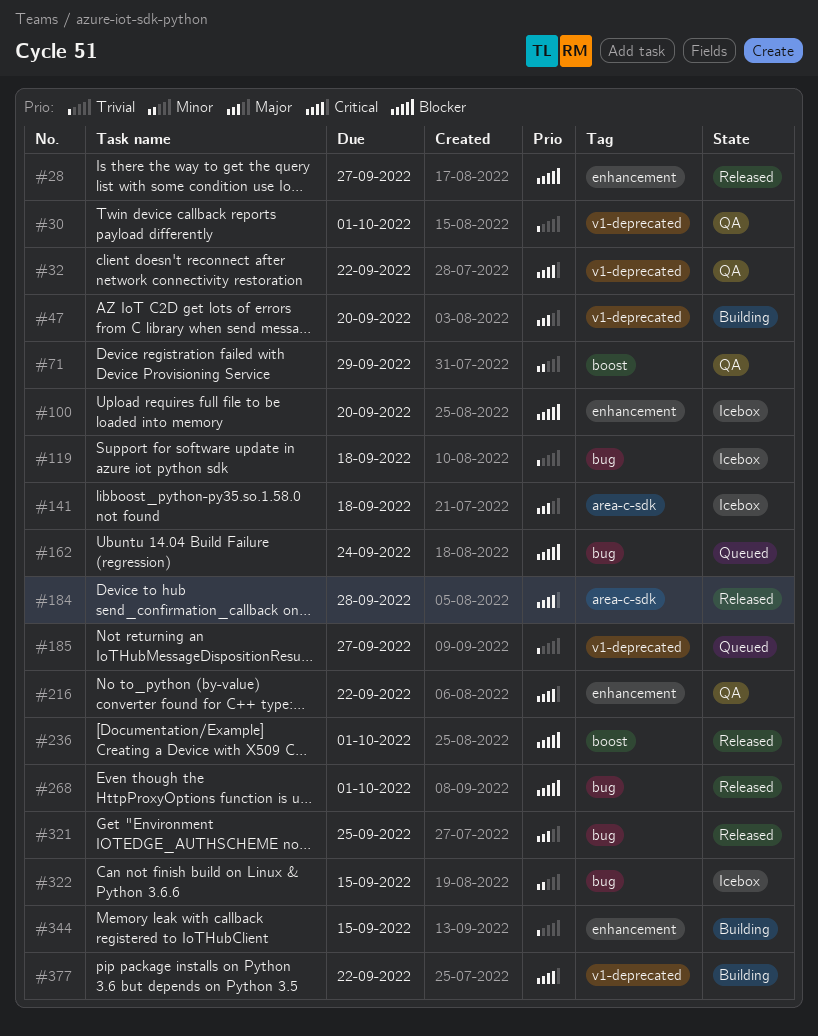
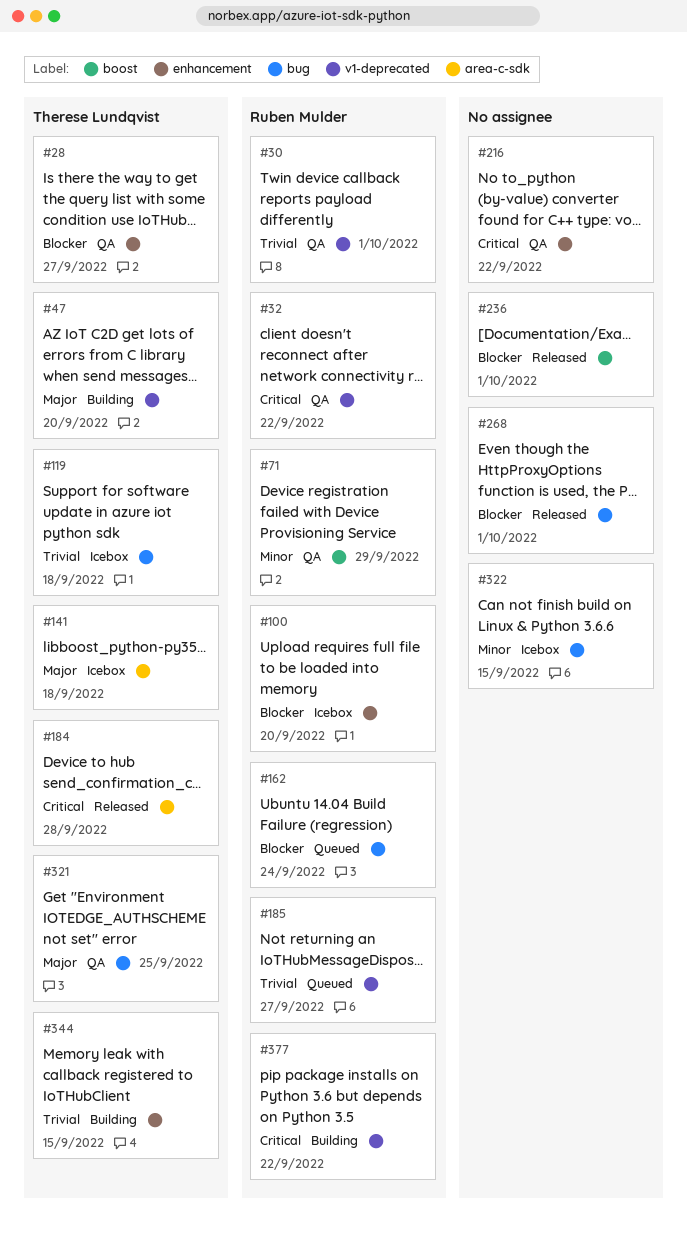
#28, status: Released -> QA
#321, status: Released -> QA

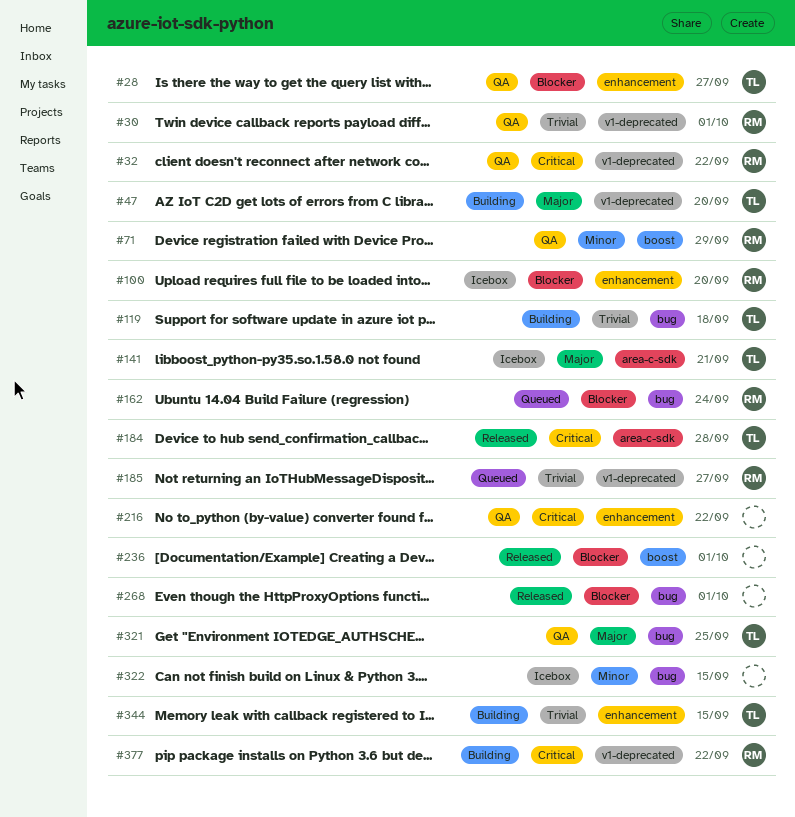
#119, status: Icebox -> Building
#141, due: Sep 18 -> Sep 21

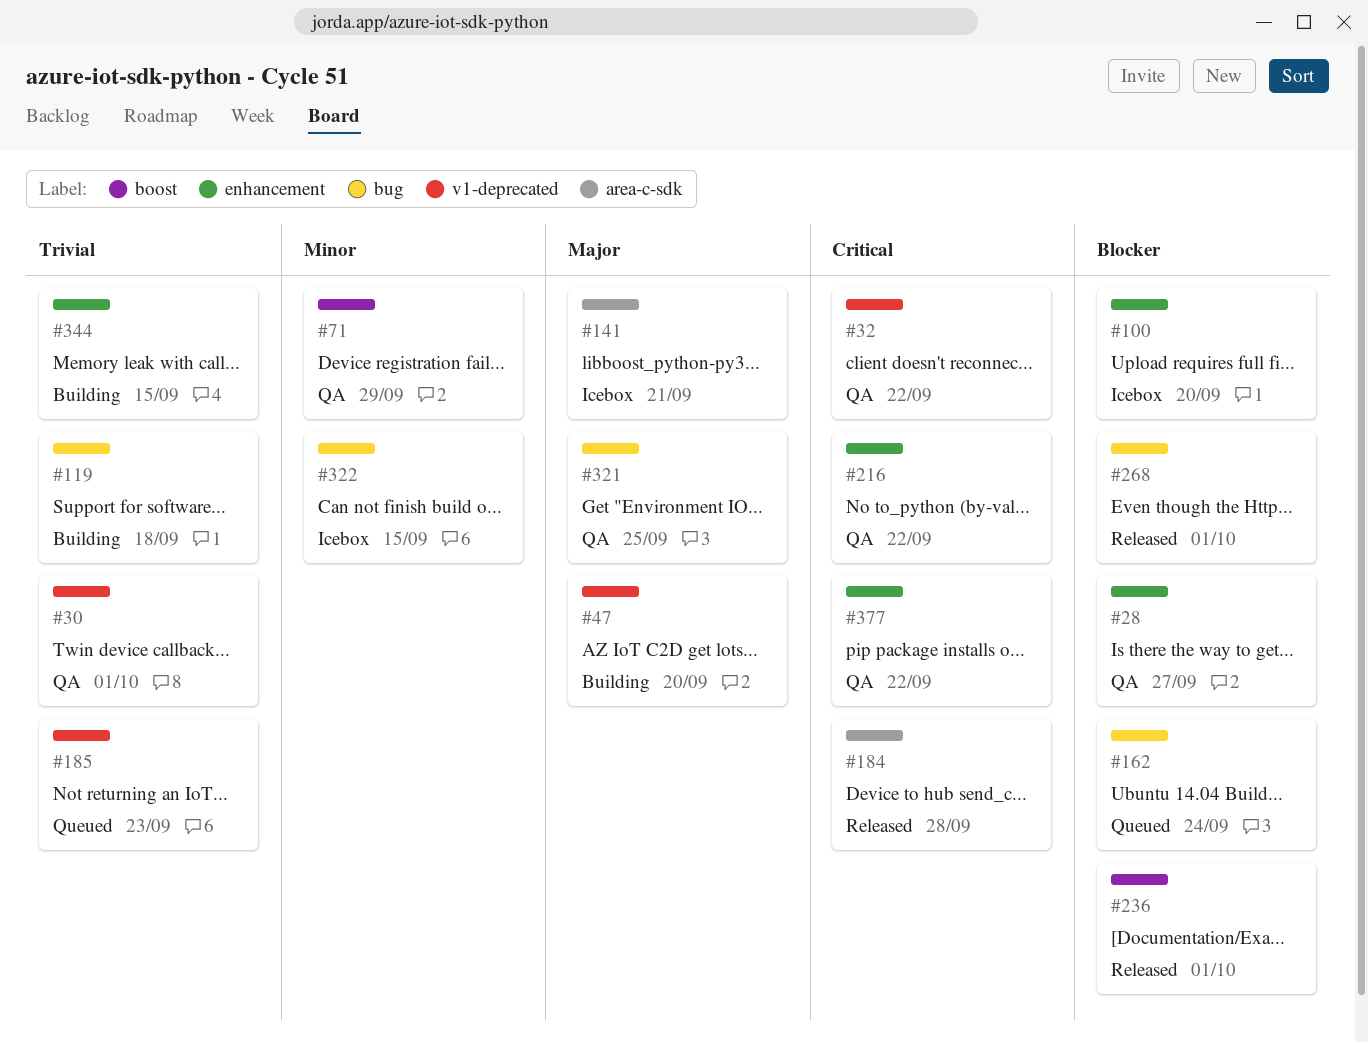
#185, due: Sep 27 -> Sep 23
#377, status: Building -> QA
#377, label: v1-deprecated -> enhancement

